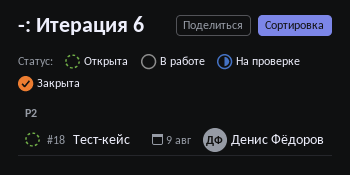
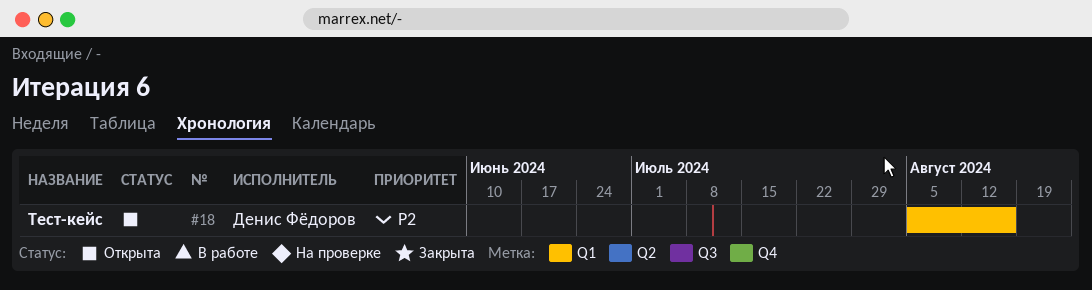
#18, due: Aug 9 -> Aug 16

